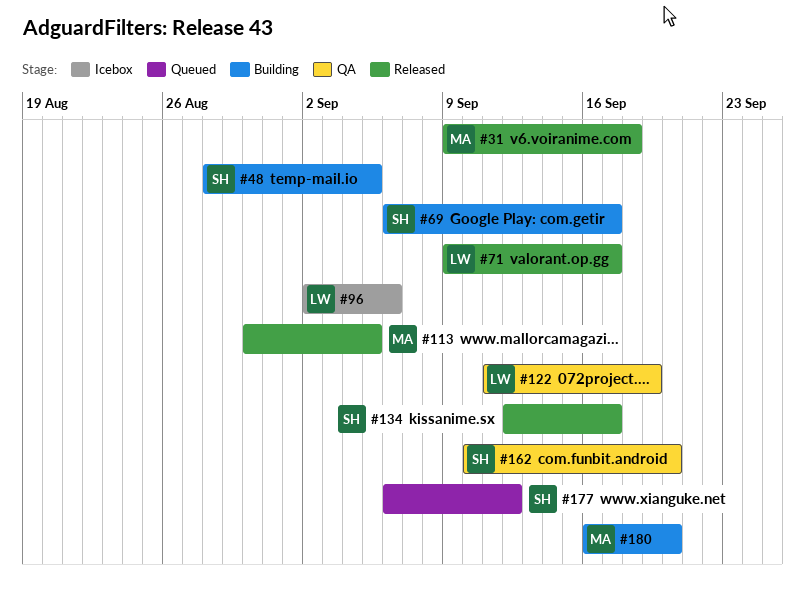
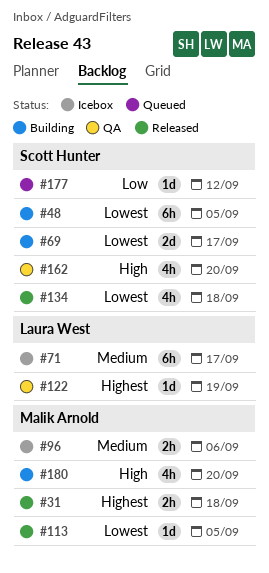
#71, status: Released -> Icebox
#96, owner: Laura West -> Malik Arnold
#134, due: Sep 17 -> Sep 18

